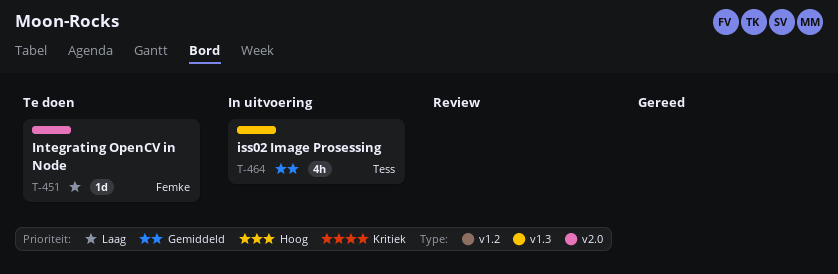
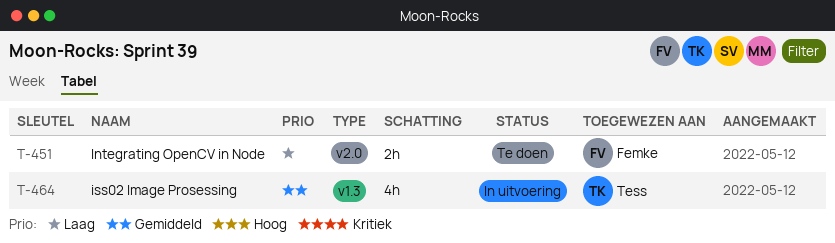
T-451, estimate: 1d -> 2h

